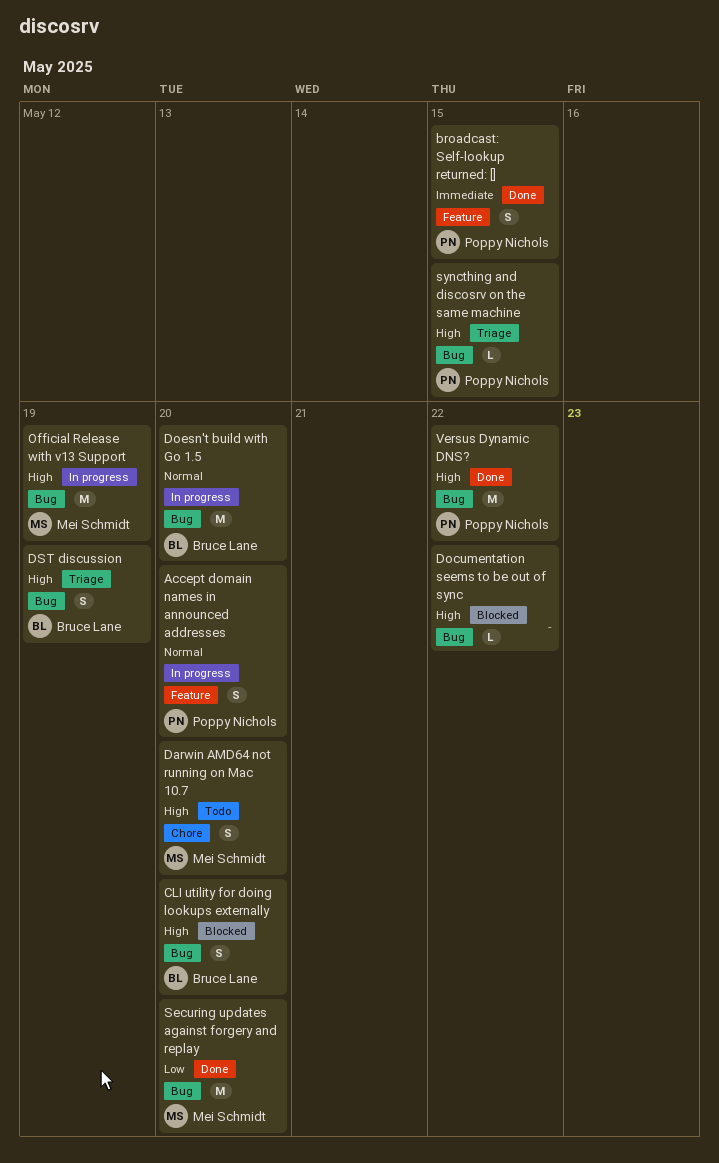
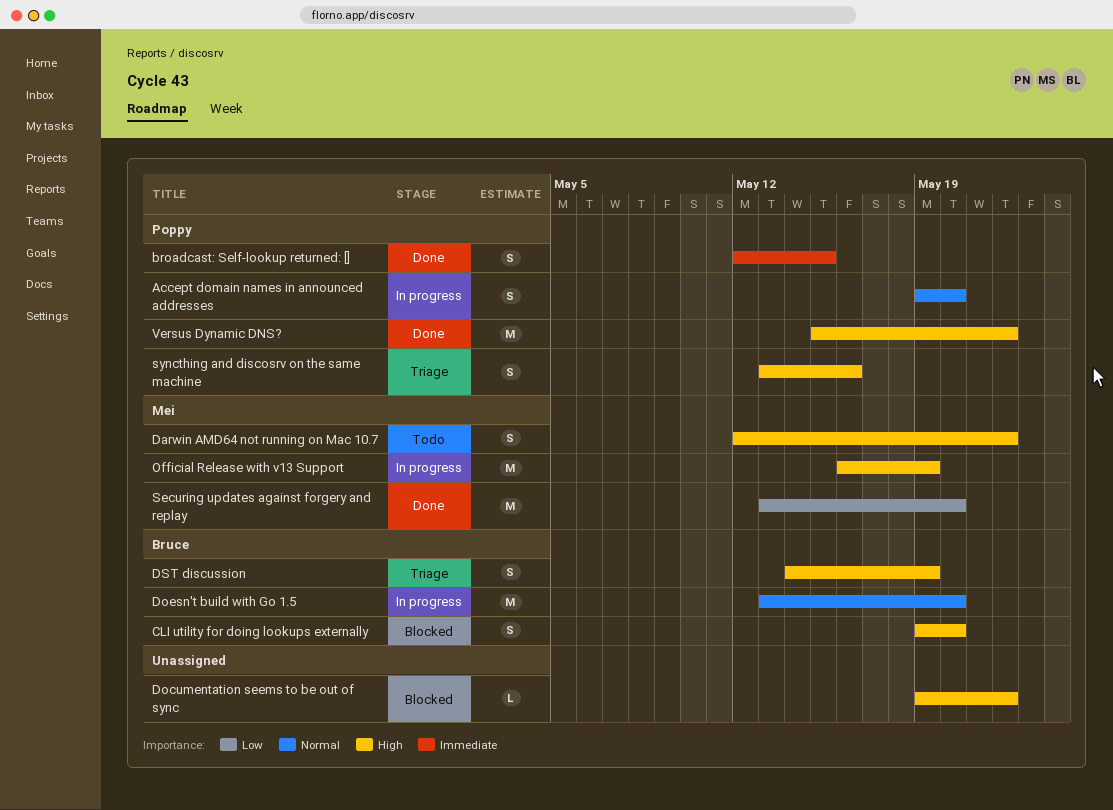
Darwin AMD64 not running on Mac 10.7, due: May 20 -> May 22
syncthing and discosrv on the same machine, estimate: L -> S
syncthing and discosrv on the same machine, due: May 15 -> May 16

